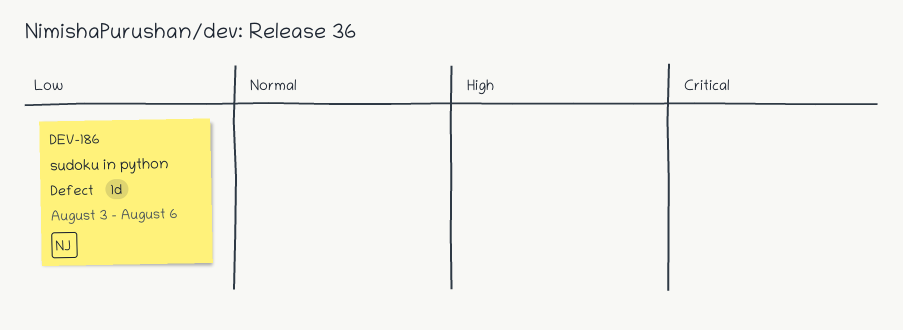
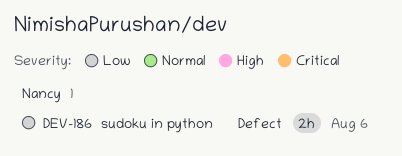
DEV-186, estimate: 1d -> 2h

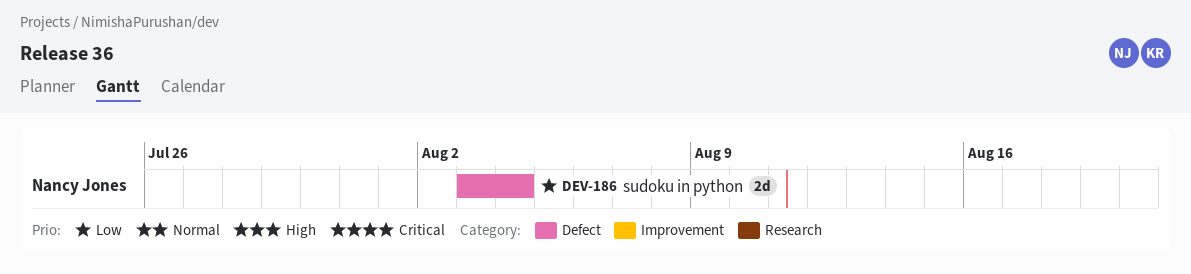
DEV-186, estimate: 2h -> 2d
DEV-186, due: Aug 6 -> Aug 4

